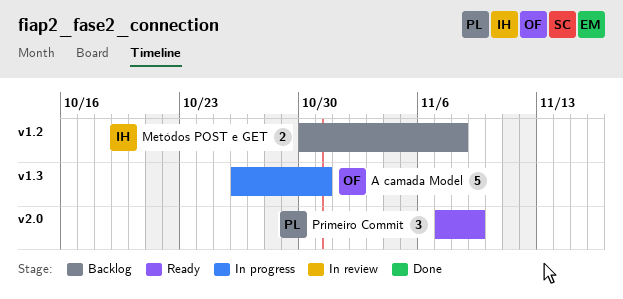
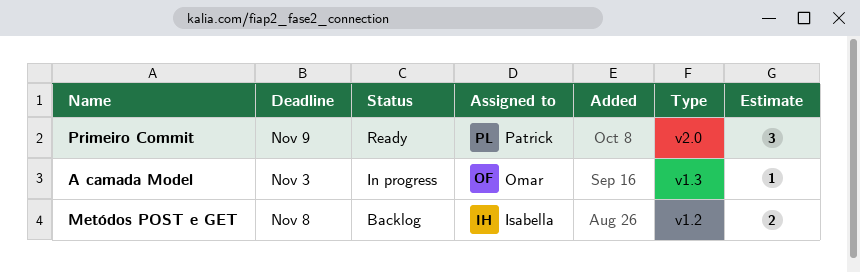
A camada Model, estimate: 5 -> 1
A camada Model, due: Oct 31 -> Nov 3

